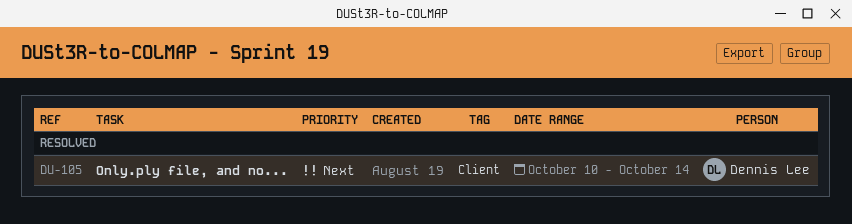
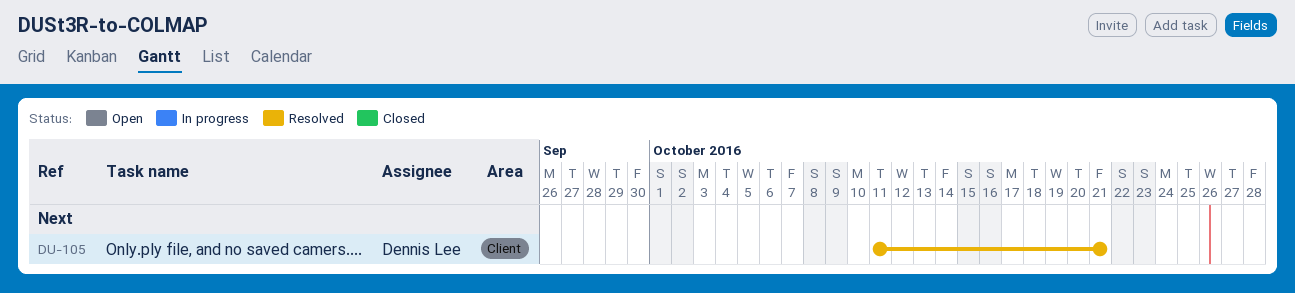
DU-105, start: Oct 10 -> Oct 11
DU-105, due: Oct 14 -> Oct 21

